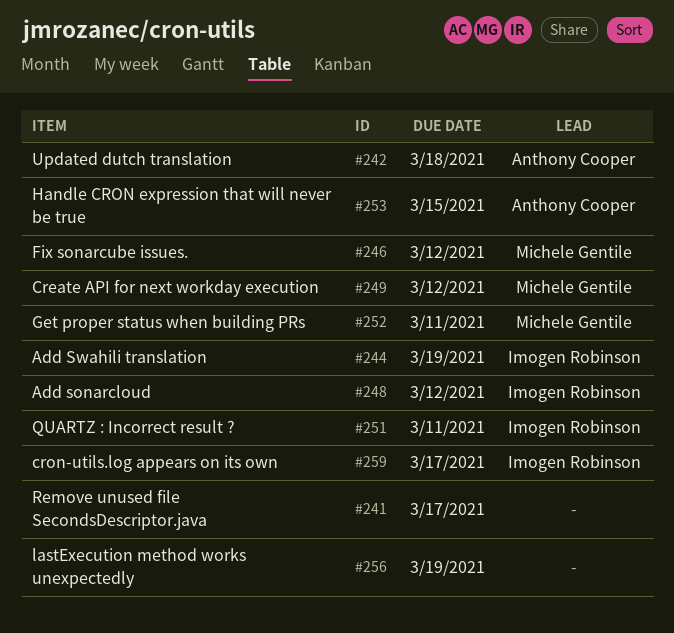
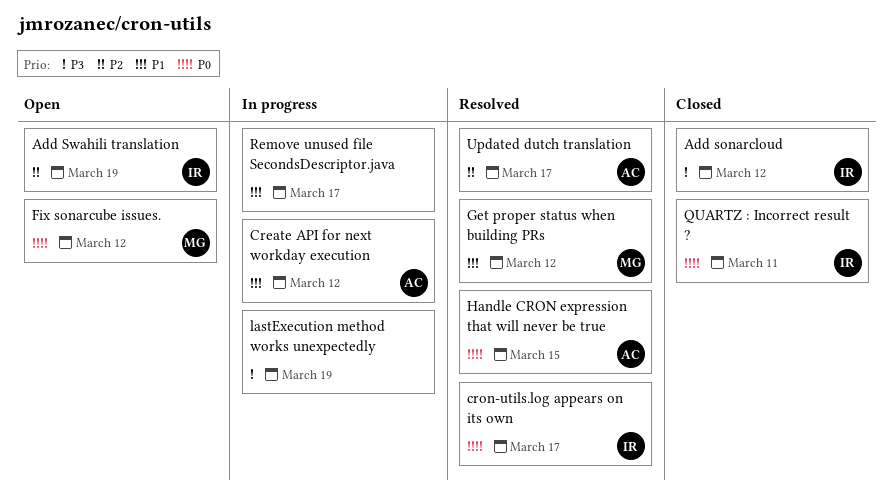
Create API for next workday execution, owner: Michele Gentile -> Anthony Cooper
Get proper status when building PRs, due: Mar 11 -> Mar 12
Updated dutch translation, due: Mar 18 -> Mar 17

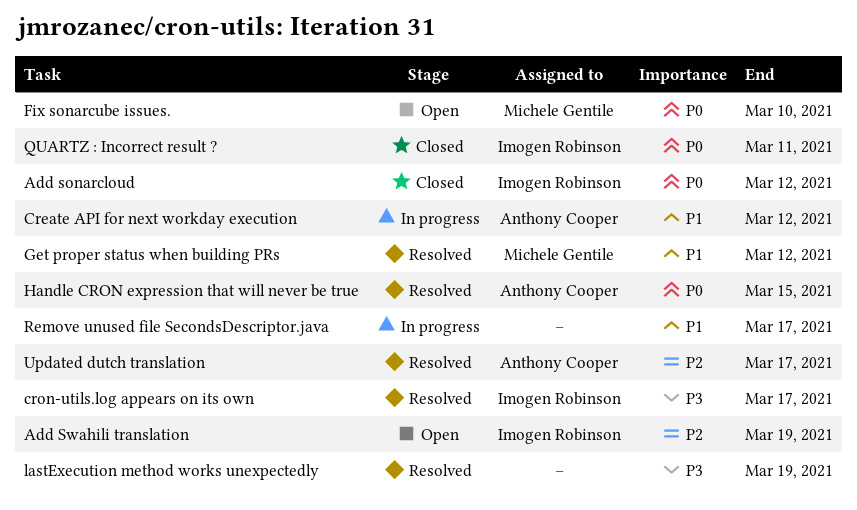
Add sonarcloud, priority: P3 -> P0
cron-utils.log appears on its own, priority: P0 -> P3
Fix sonarcube issues., due: Mar 12 -> Mar 10
lastExecution method works unexpectedly, status: In progress -> Resolved

